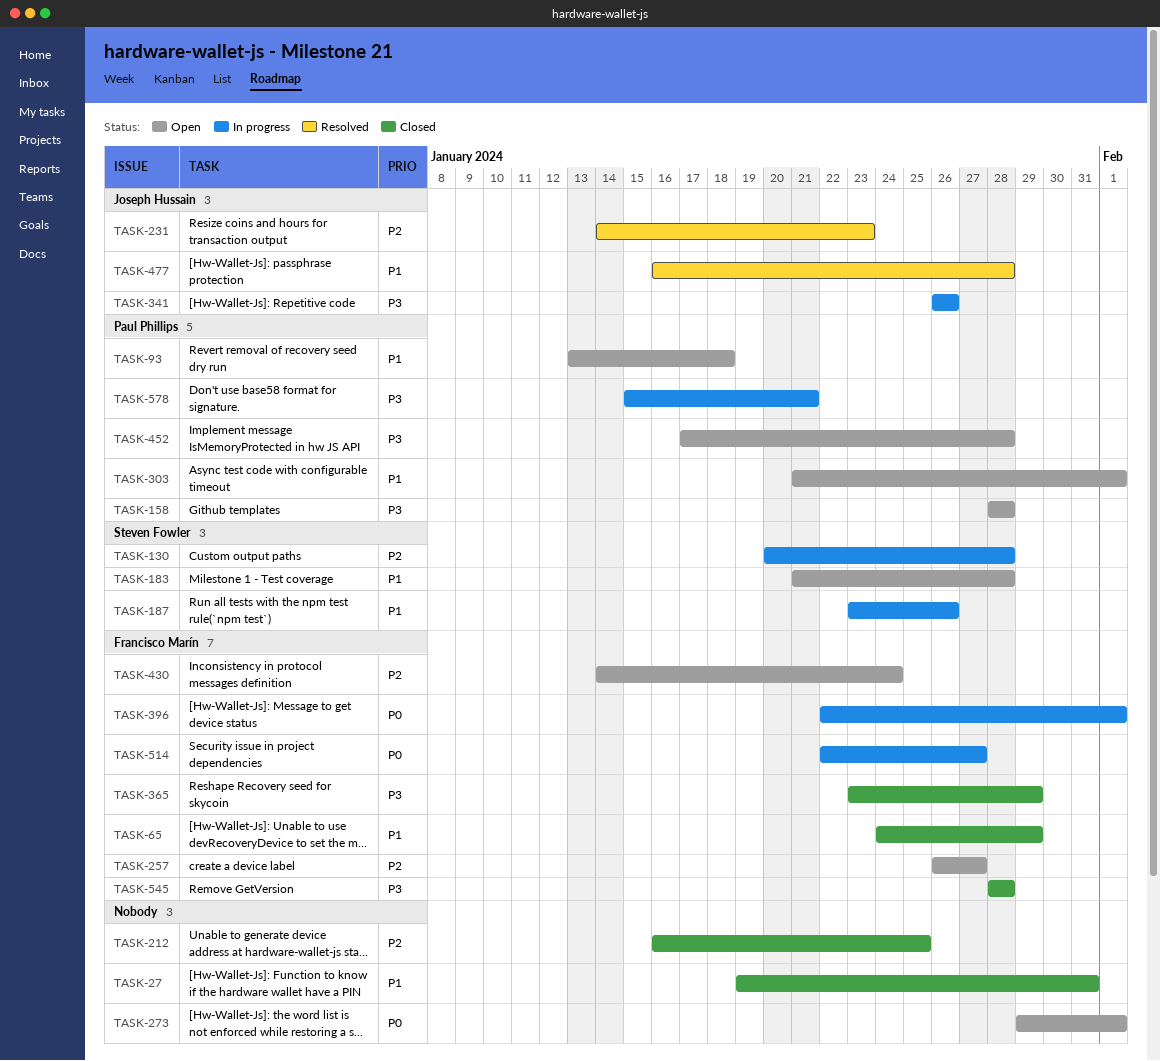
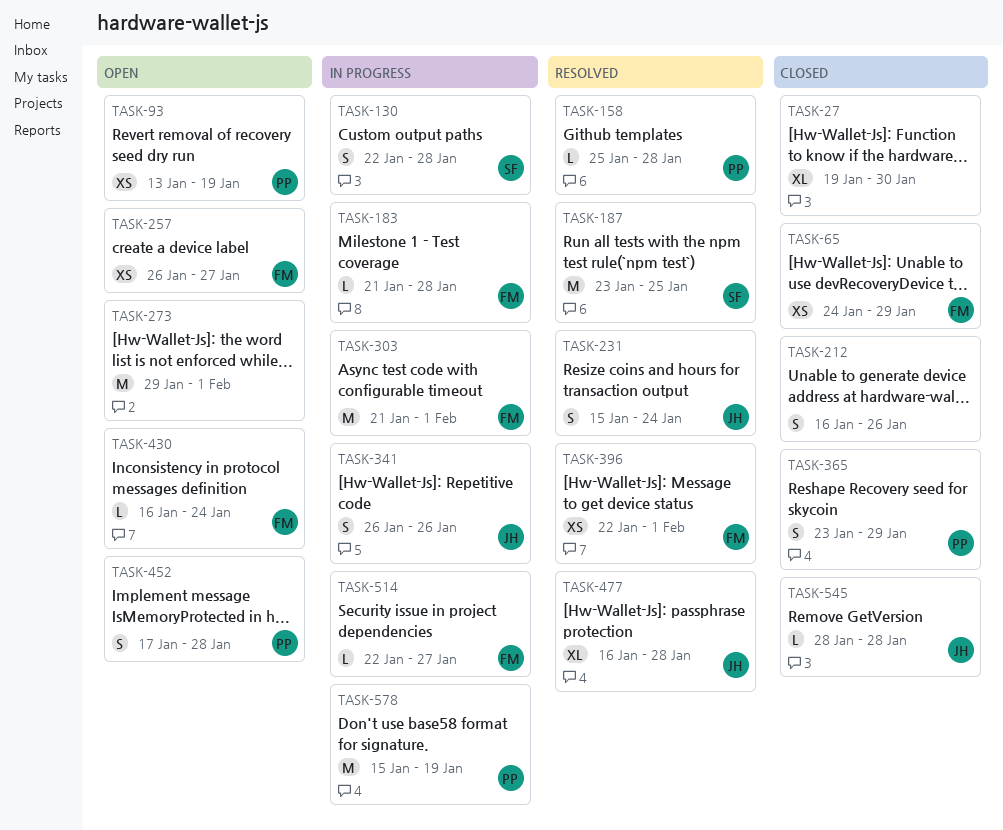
TASK-27, due: Jan 31 -> Jan 30
TASK-93, due: Jan 18 -> Jan 19
TASK-130, start: Jan 20 -> Jan 22
TASK-158, status: Open -> Resolved
TASK-158, start: Jan 28 -> Jan 25
TASK-183, status: Open -> In progress
TASK-183, owner: Steven Fowler -> Francisco Marín
TASK-187, status: In progress -> Resolved
TASK-187, due: Jan 26 -> Jan 25
TASK-212, due: Jan 25 -> Jan 26
TASK-231, start: Jan 14 -> Jan 15
TASK-231, due: Jan 23 -> Jan 24
TASK-303, status: Open -> In progress
TASK-303, owner: Paul Phillips -> Francisco Marín
TASK-365, owner: Francisco Marín -> Paul Phillips
TASK-396, status: In progress -> Resolved
TASK-430, start: Jan 14 -> Jan 16
TASK-545, owner: Francisco Marín -> Joseph Hussain
TASK-578, due: Jan 21 -> Jan 19

